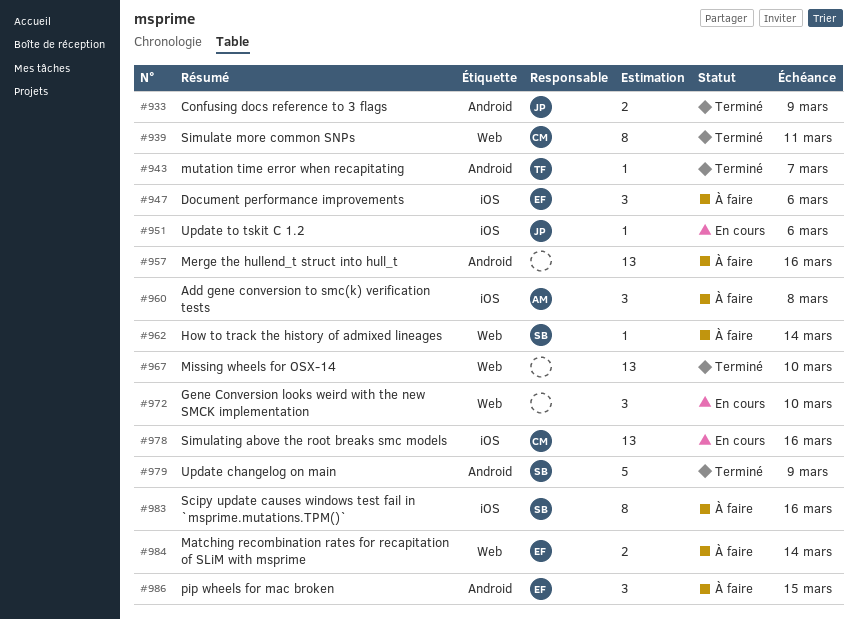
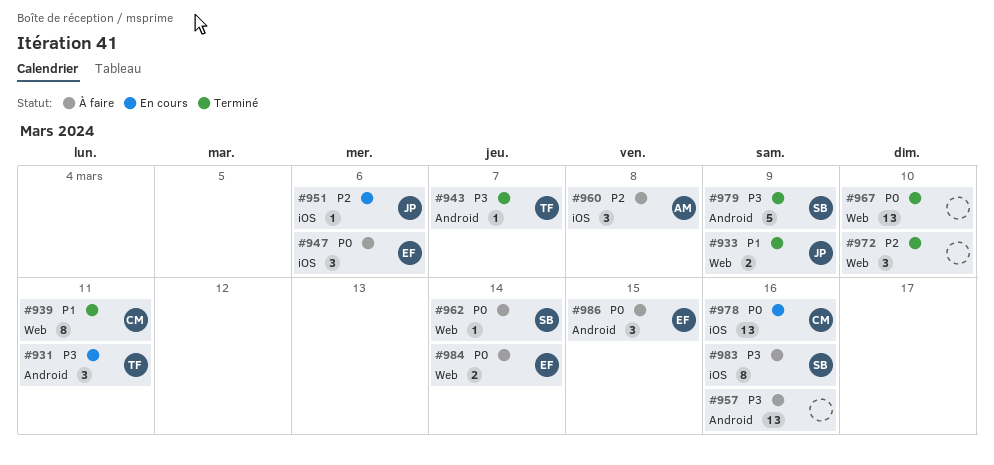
#931: none -> present
#933, label: Android -> Web
#972, status: En cours -> Terminé

